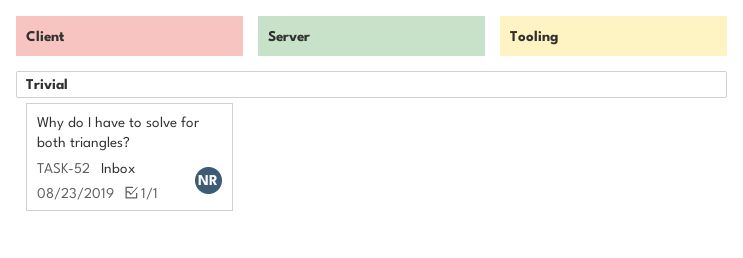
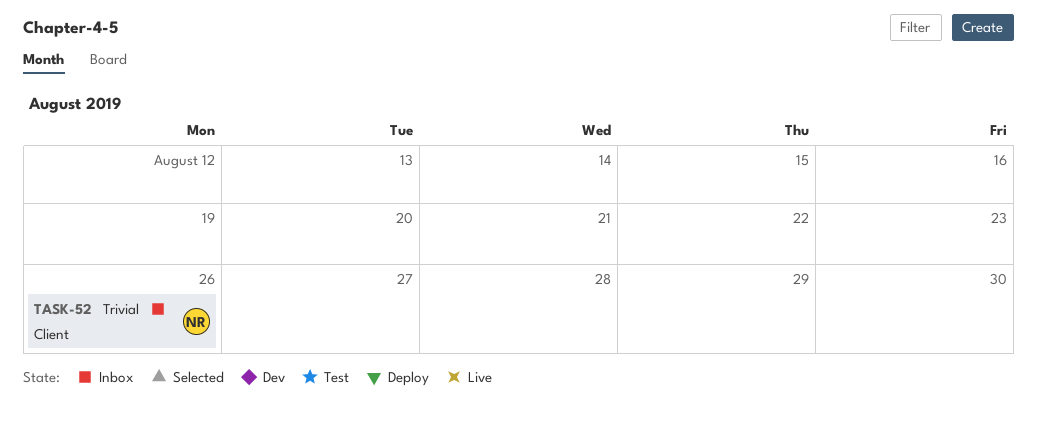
TASK-52, due: Aug 23 -> Aug 26

